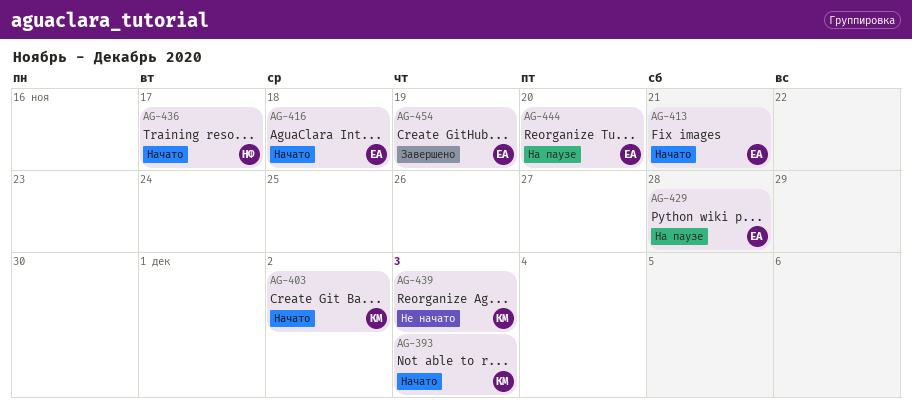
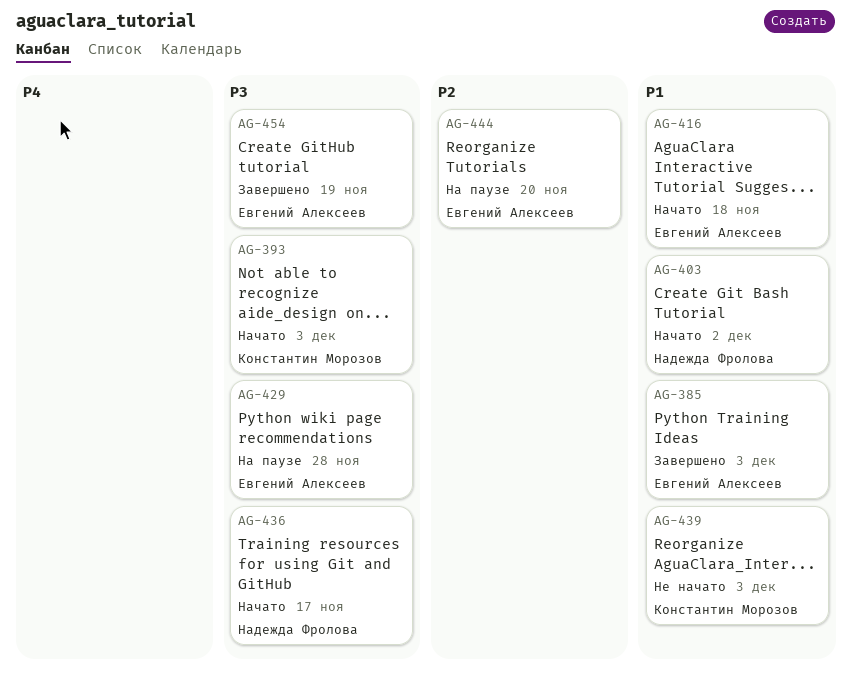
AG-385: none -> present
AG-403, owner: Константин Морозов -> Надежда Фролова
AG-413: present -> none

